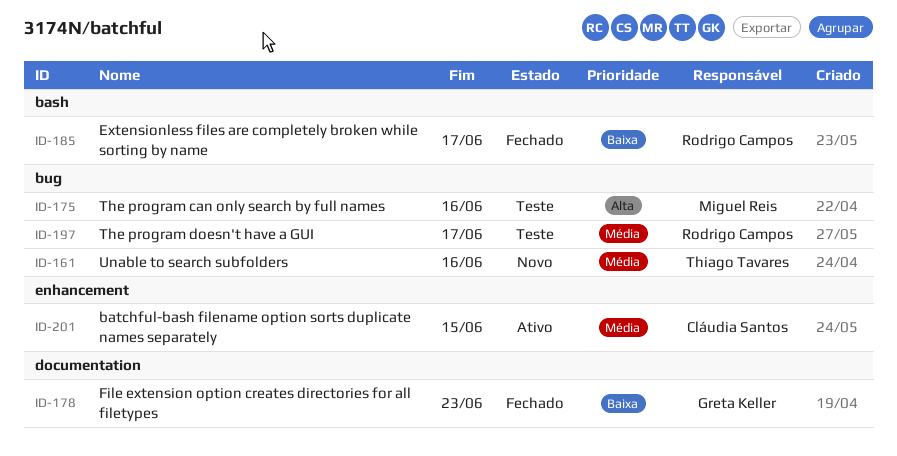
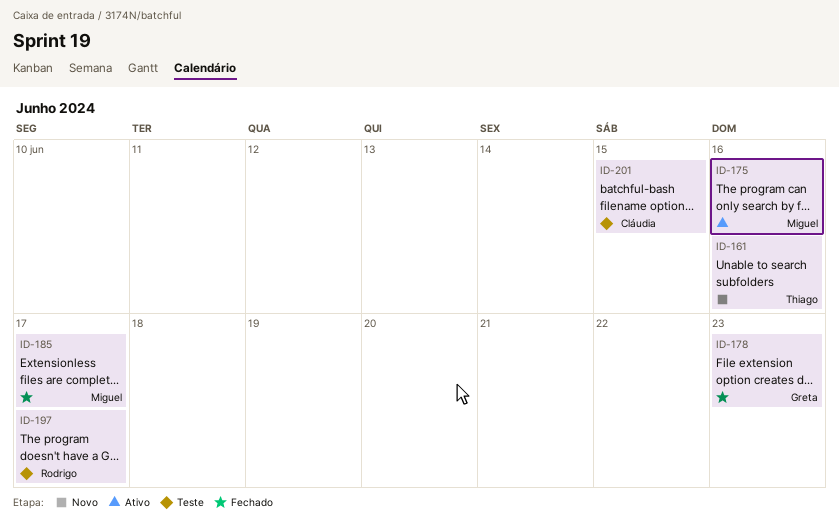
ID-175, status: Teste -> Ativo
ID-185, owner: Rodrigo Campos -> Miguel Reis
ID-201, status: Ativo -> Teste

